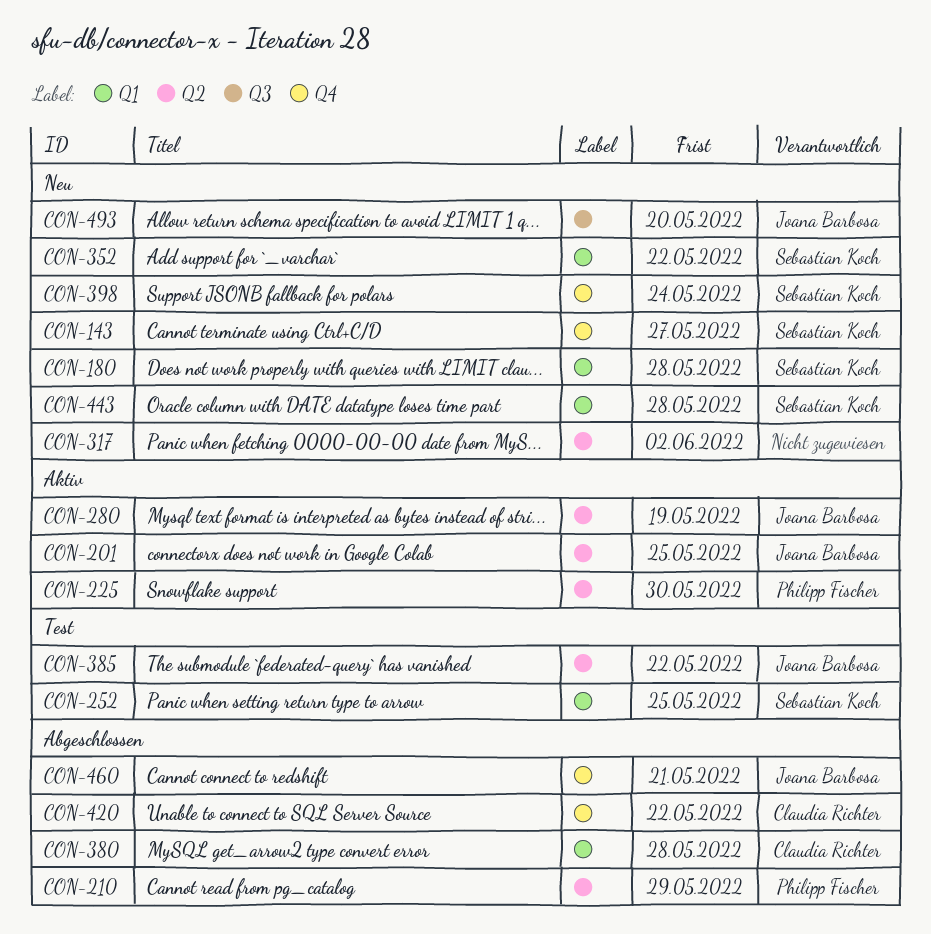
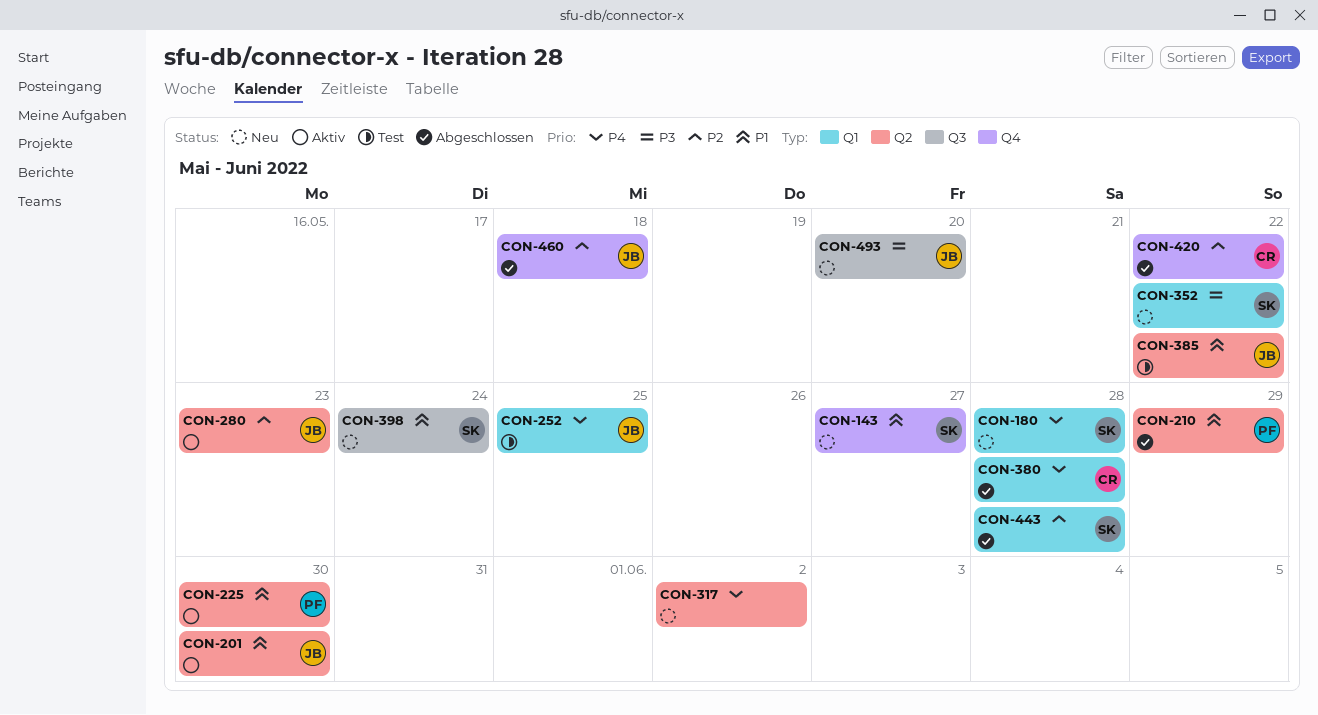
CON-201, due: May 25 -> May 30
CON-252, owner: Sebastian Koch -> Joana Barbosa
CON-280, due: May 19 -> May 23
CON-398, label: Q4 -> Q3
CON-443, status: Neu -> Abgeschlossen
CON-460, due: May 21 -> May 18

